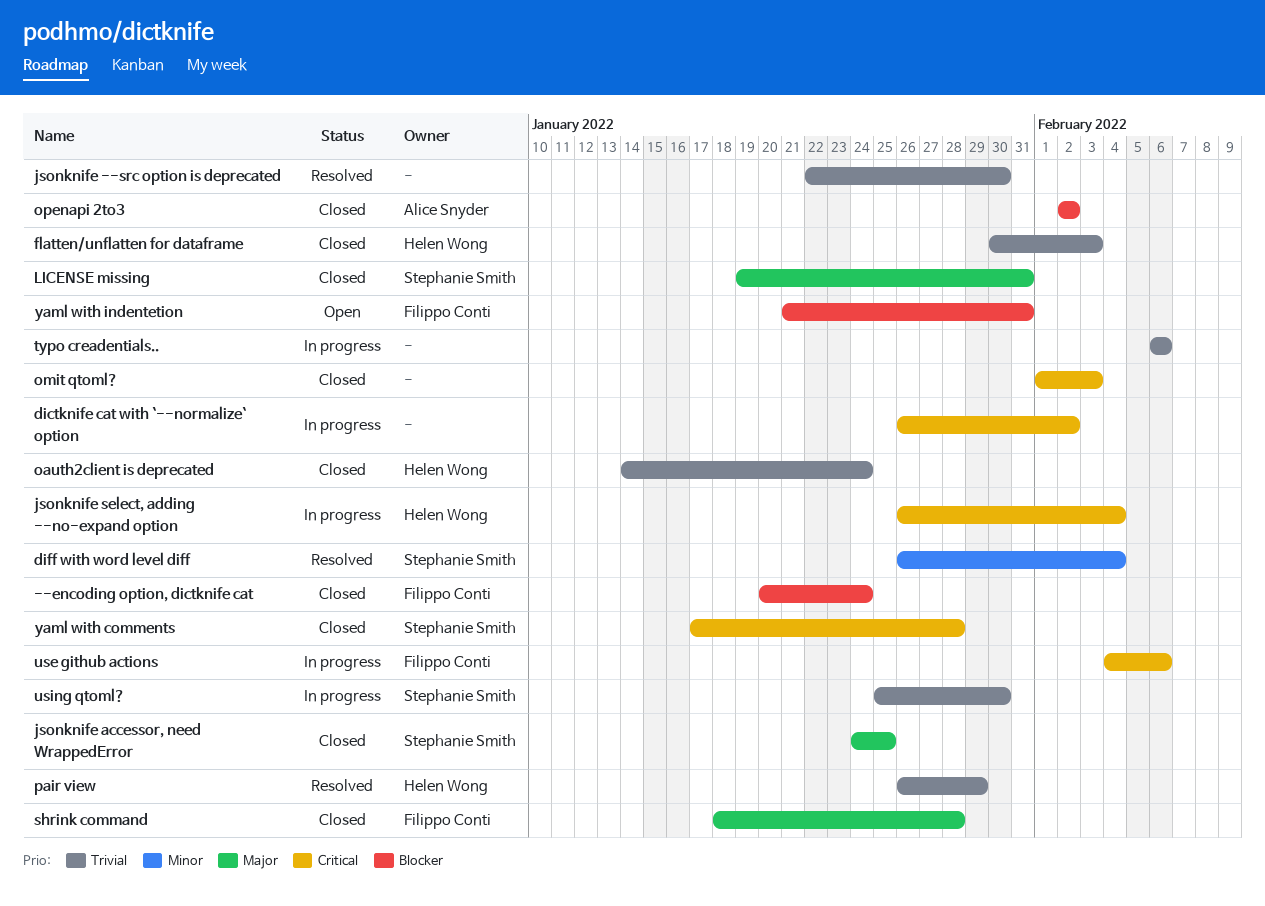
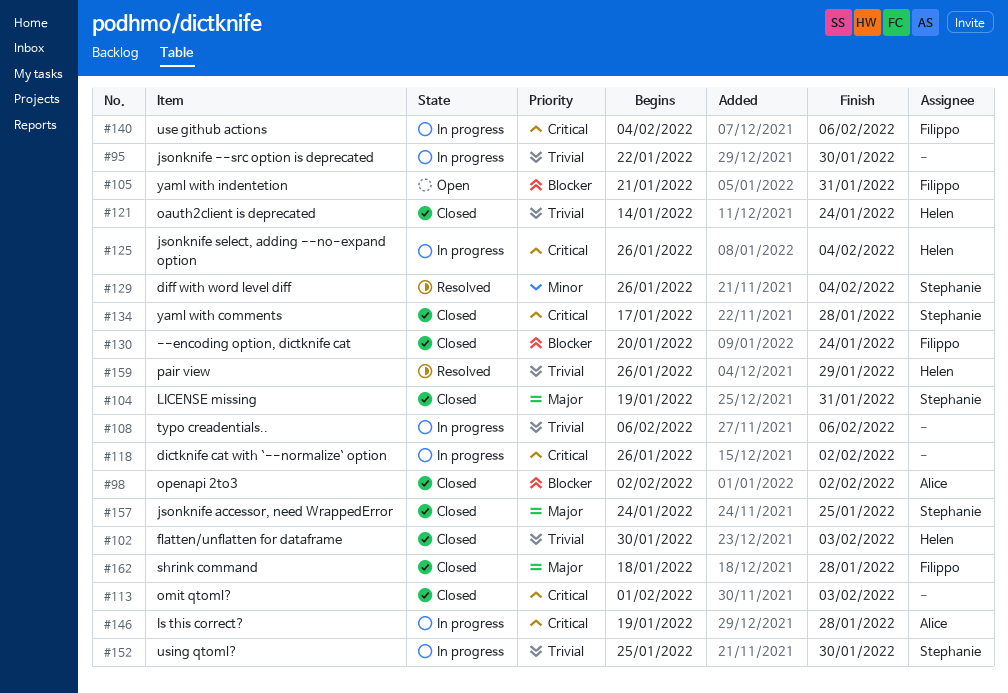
Is this correct?: none -> present
jsonknife --src option is deprecated, status: Resolved -> In progress

